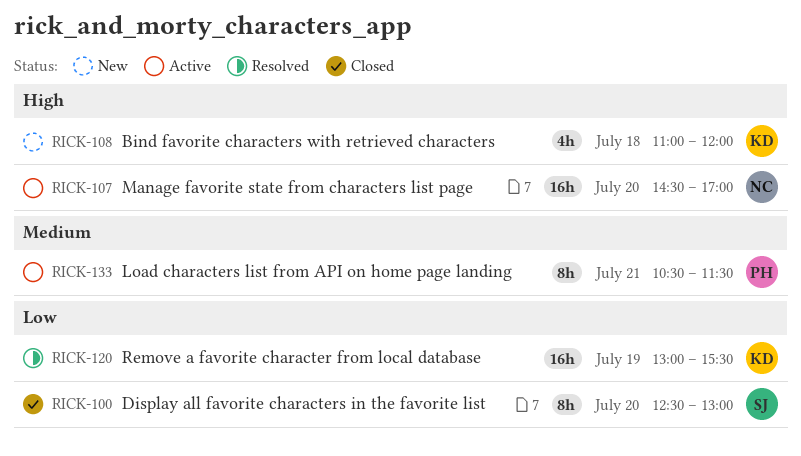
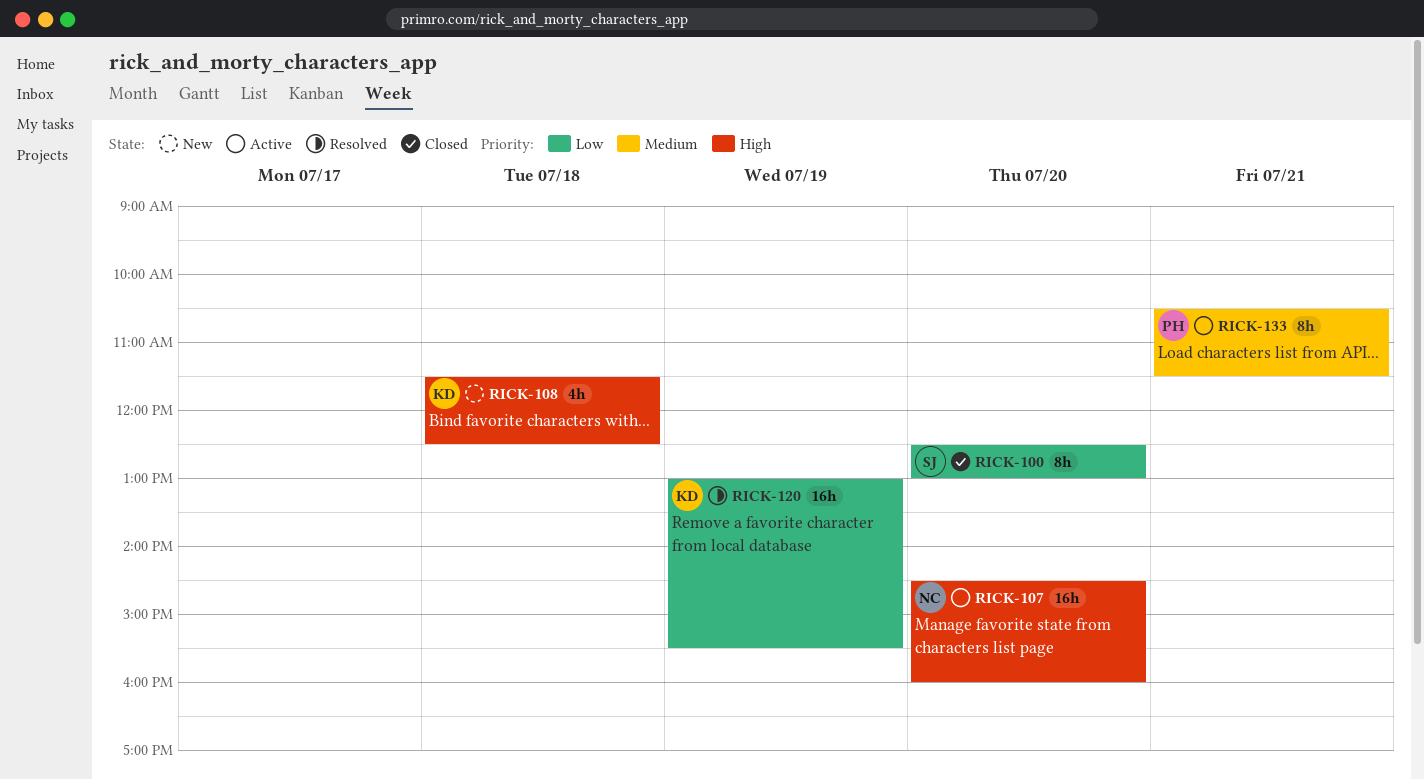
RICK-107, ends: 17:00 -> 16:00
RICK-108, begins: 11:00 -> 11:30
RICK-108, ends: 12:00 -> 12:30

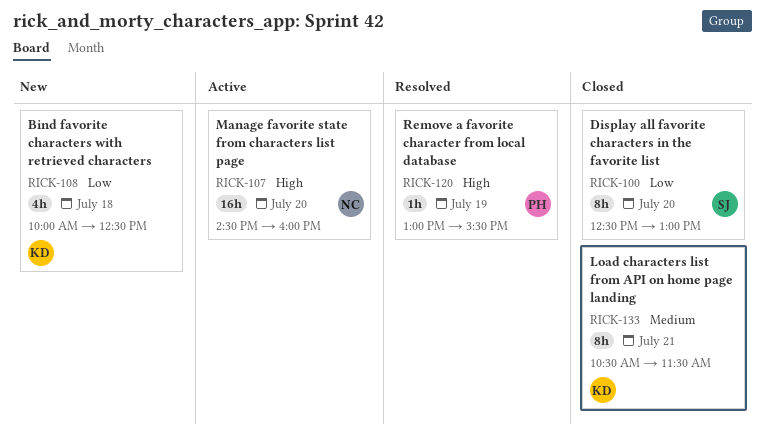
RICK-108, priority: High -> Low
RICK-108, begins: 11:30 -> 10:00
RICK-120, owner: KD -> PH
RICK-120, priority: Low -> High
RICK-120, estimate: 16h -> 1h
RICK-133, status: Active -> Closed
RICK-133, owner: PH -> KD

